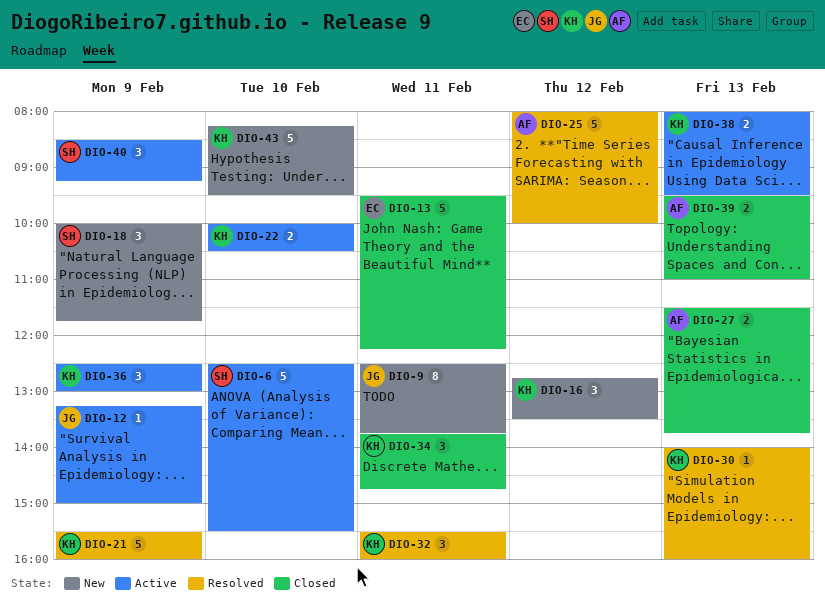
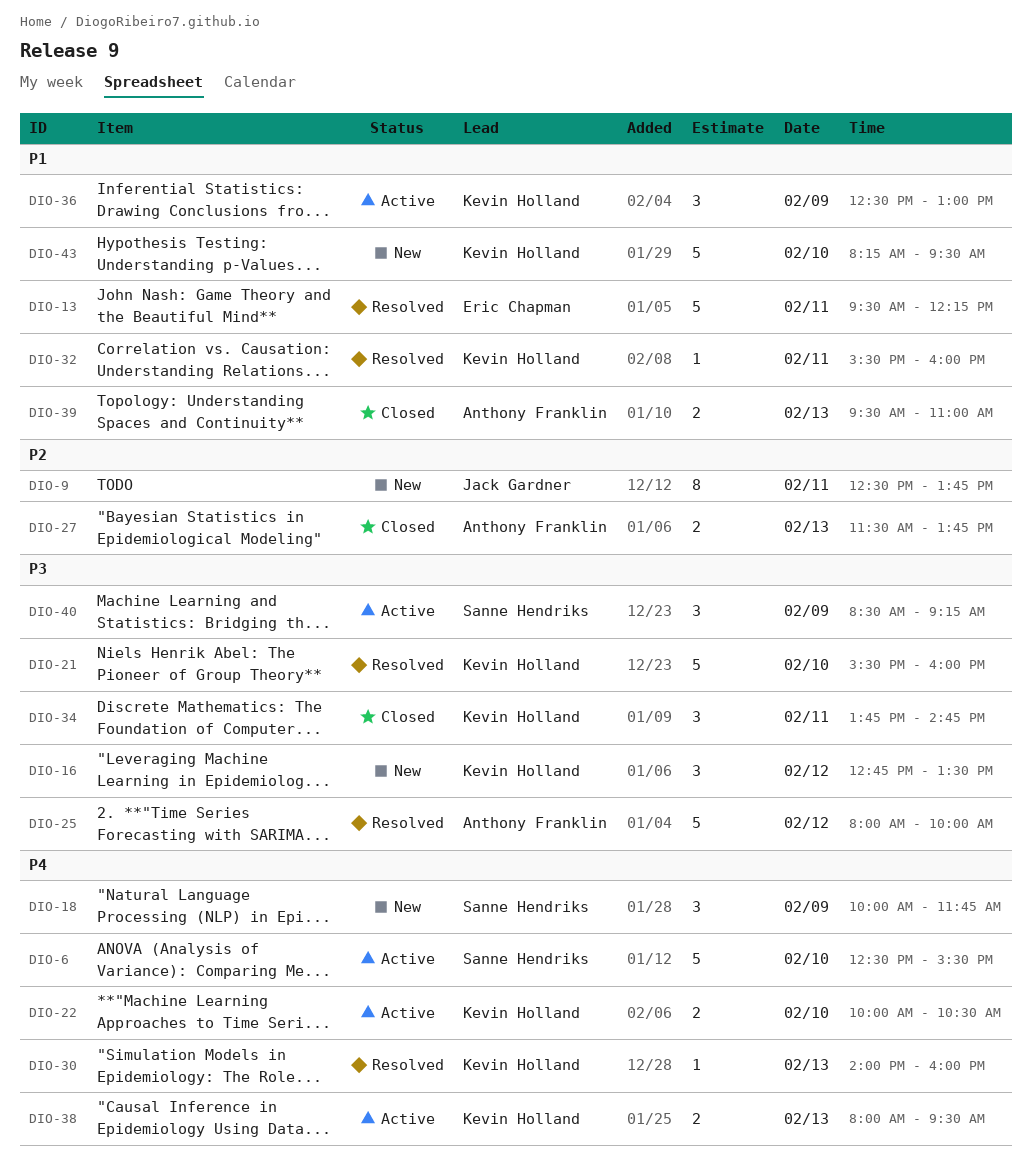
DIO-12: present -> none
DIO-13, status: Closed -> Resolved
DIO-21, day: Feb 9 -> Feb 10
DIO-32, estimate: 3 -> 1

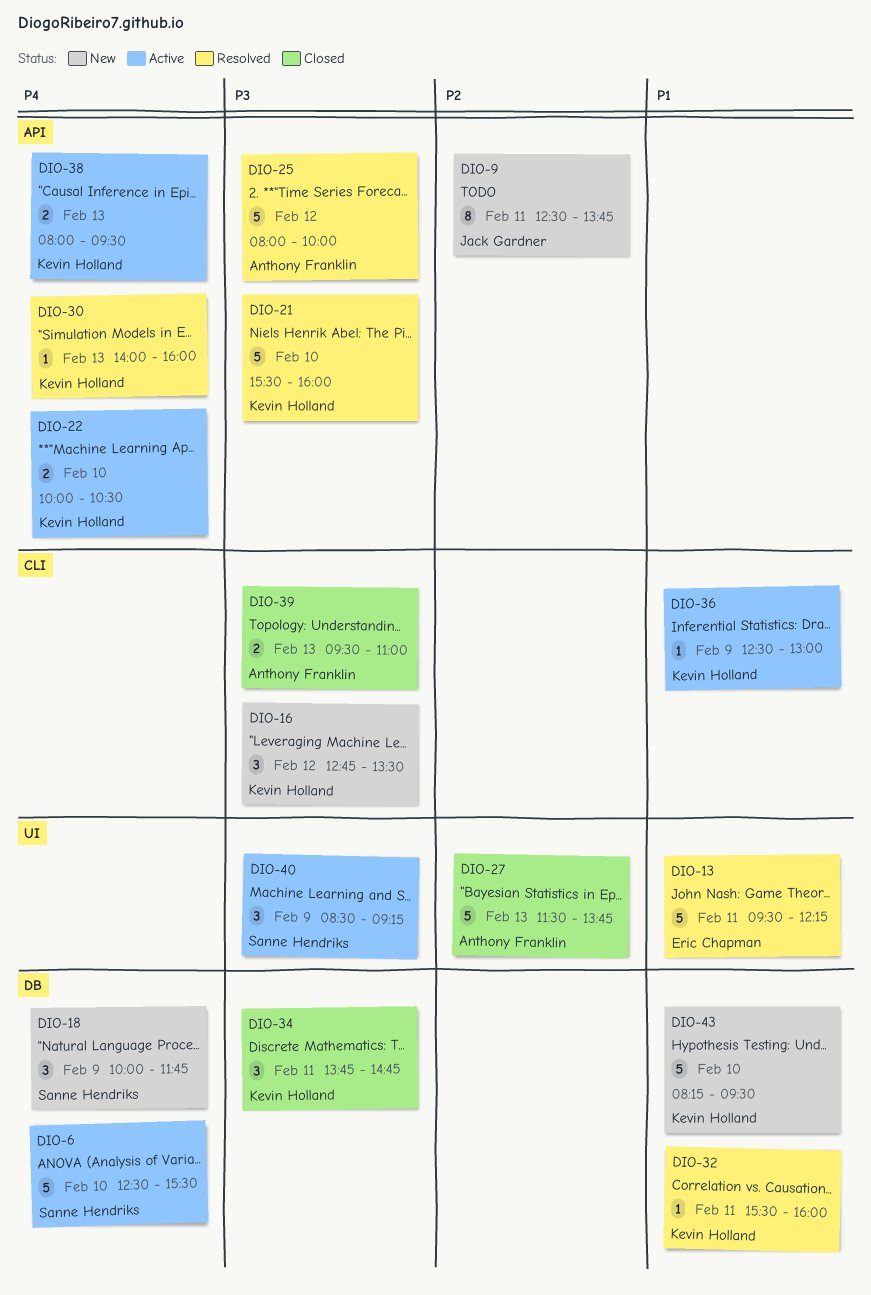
DIO-27, estimate: 2 -> 5
DIO-36, estimate: 3 -> 1
DIO-39, priority: P1 -> P3

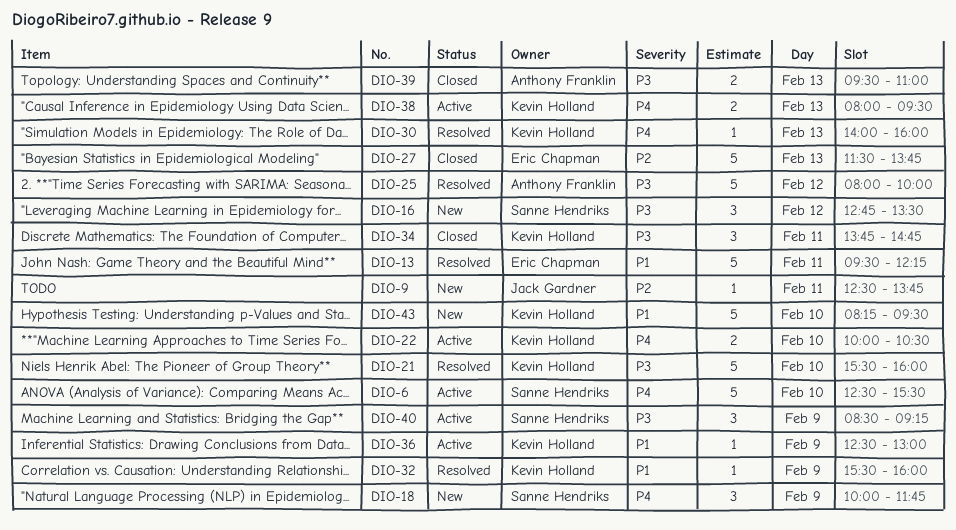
DIO-9, estimate: 8 -> 1
DIO-16, owner: Kevin Holland -> Sanne Hendriks
DIO-27, owner: Anthony Franklin -> Eric Chapman
DIO-32, day: Feb 11 -> Feb 9

